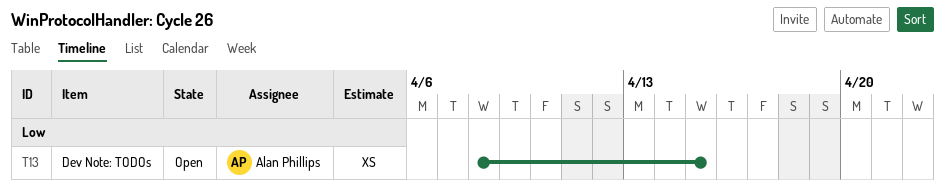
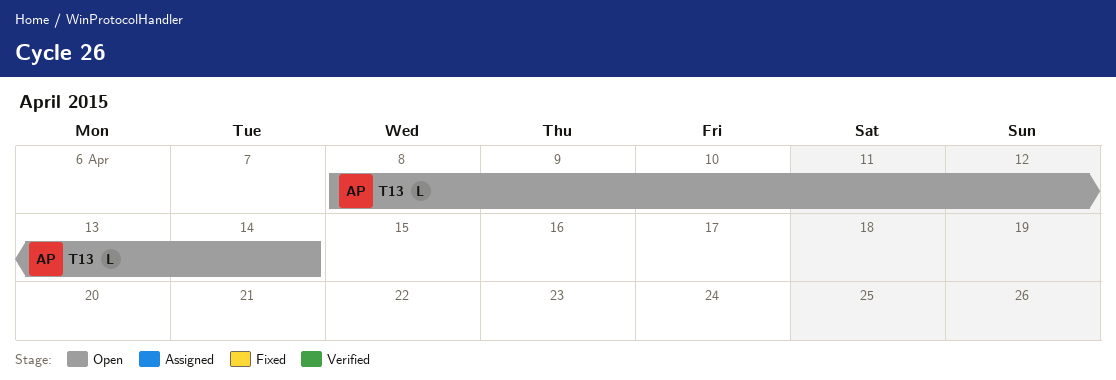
T13, estimate: XS -> L
T13, due: Apr 15 -> Apr 14

